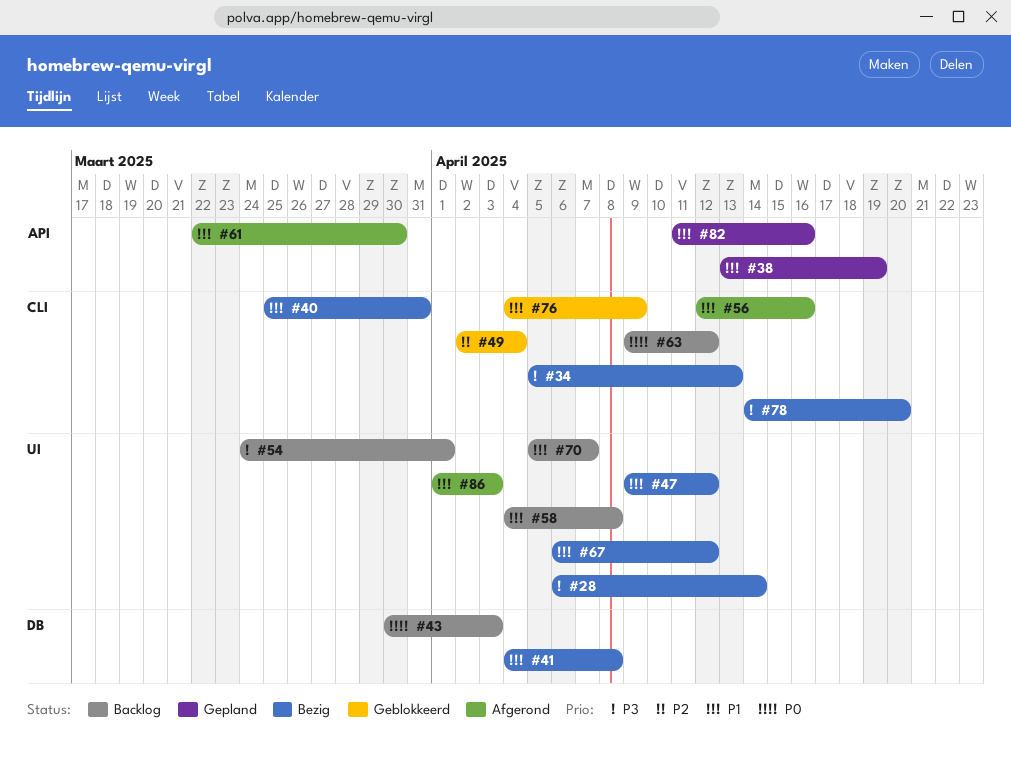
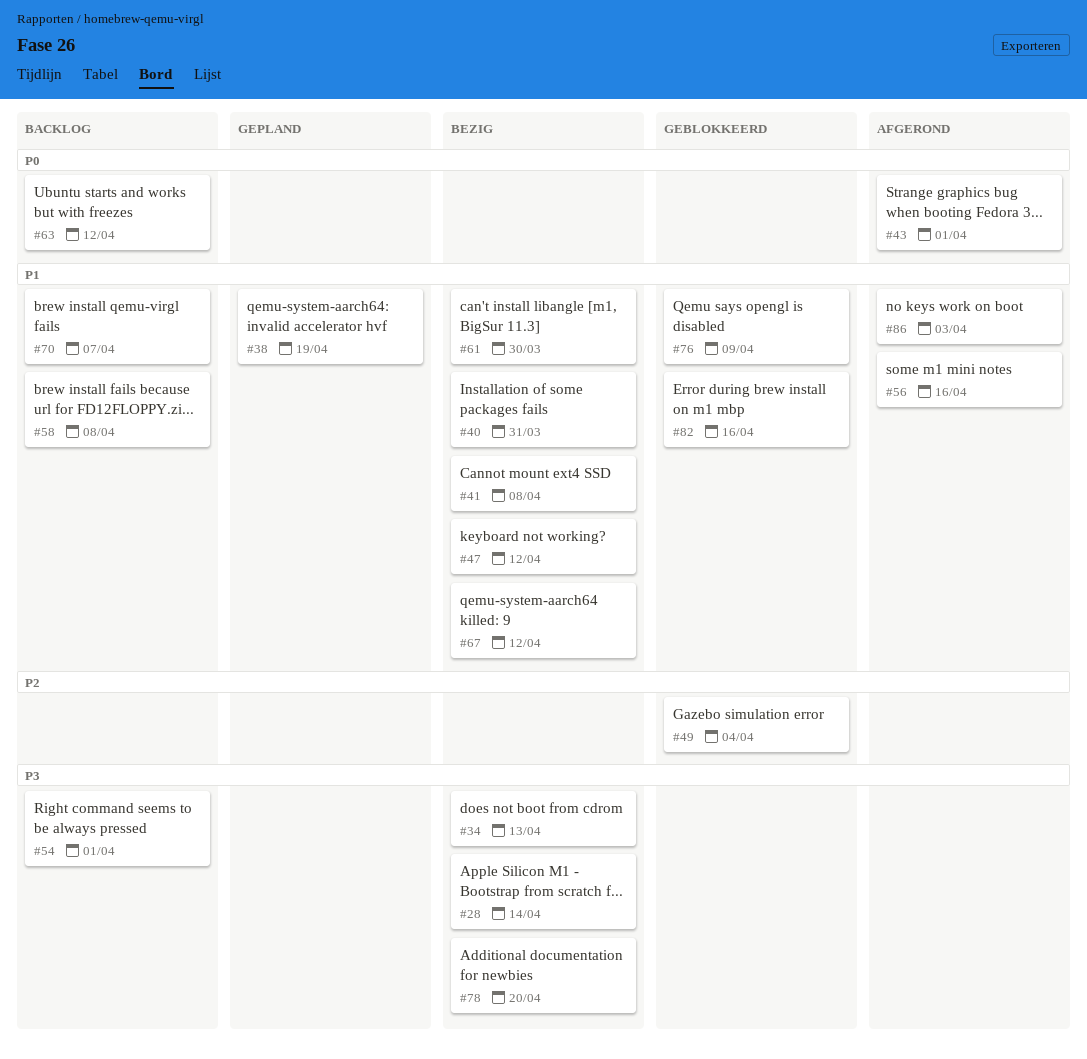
#43, status: Backlog -> Afgerond
#43, due: Apr 3 -> Apr 1
#61, status: Afgerond -> Bezig
#82, status: Gepland -> Geblokkeerd

